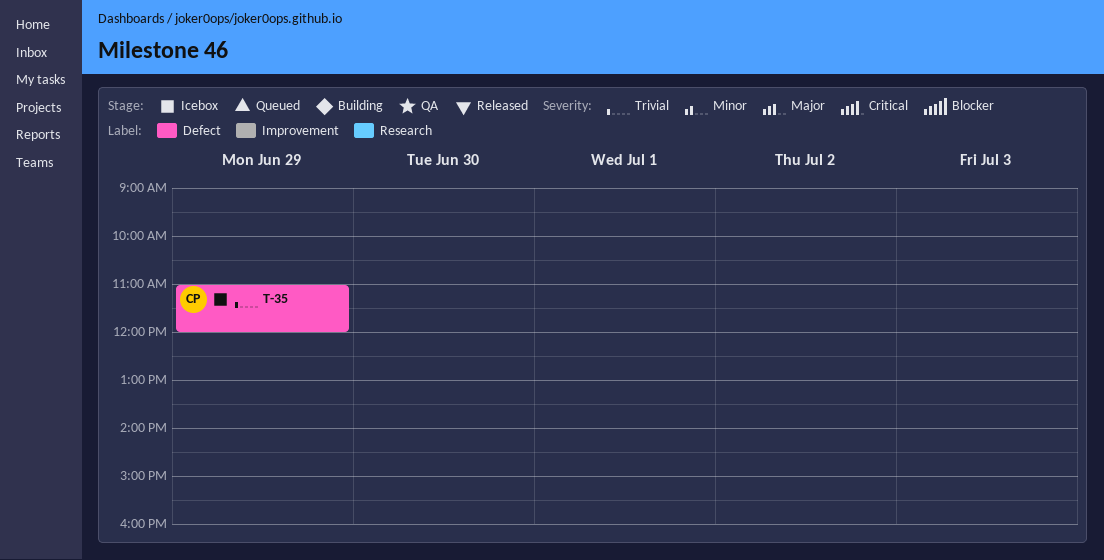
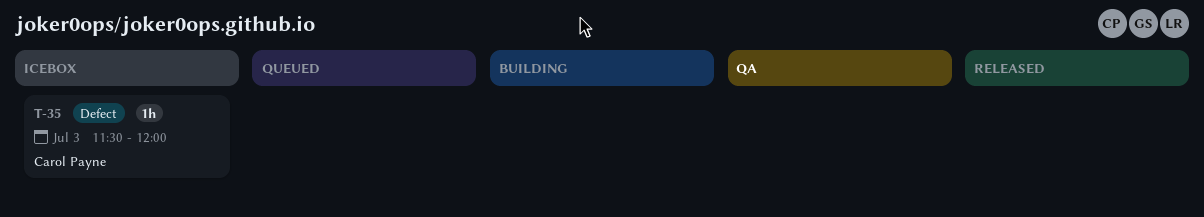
T-35, day: Jun 29 -> Jul 3
T-35, begins: 11:00 -> 11:30

